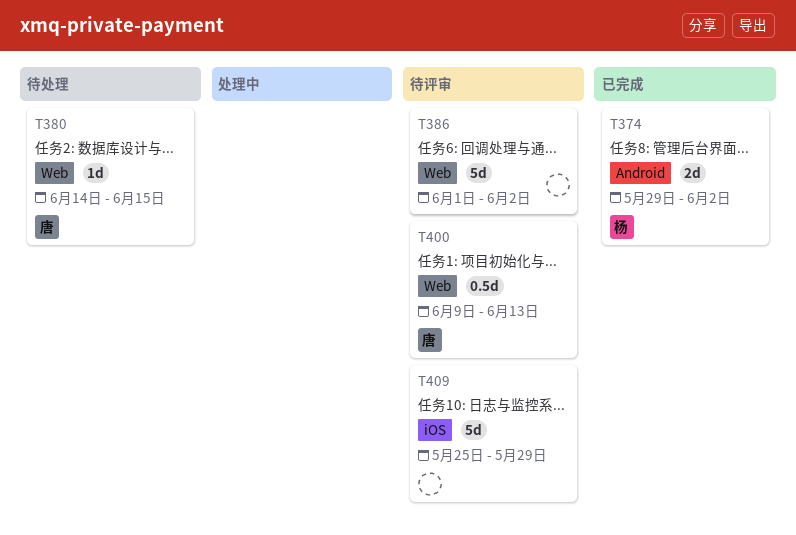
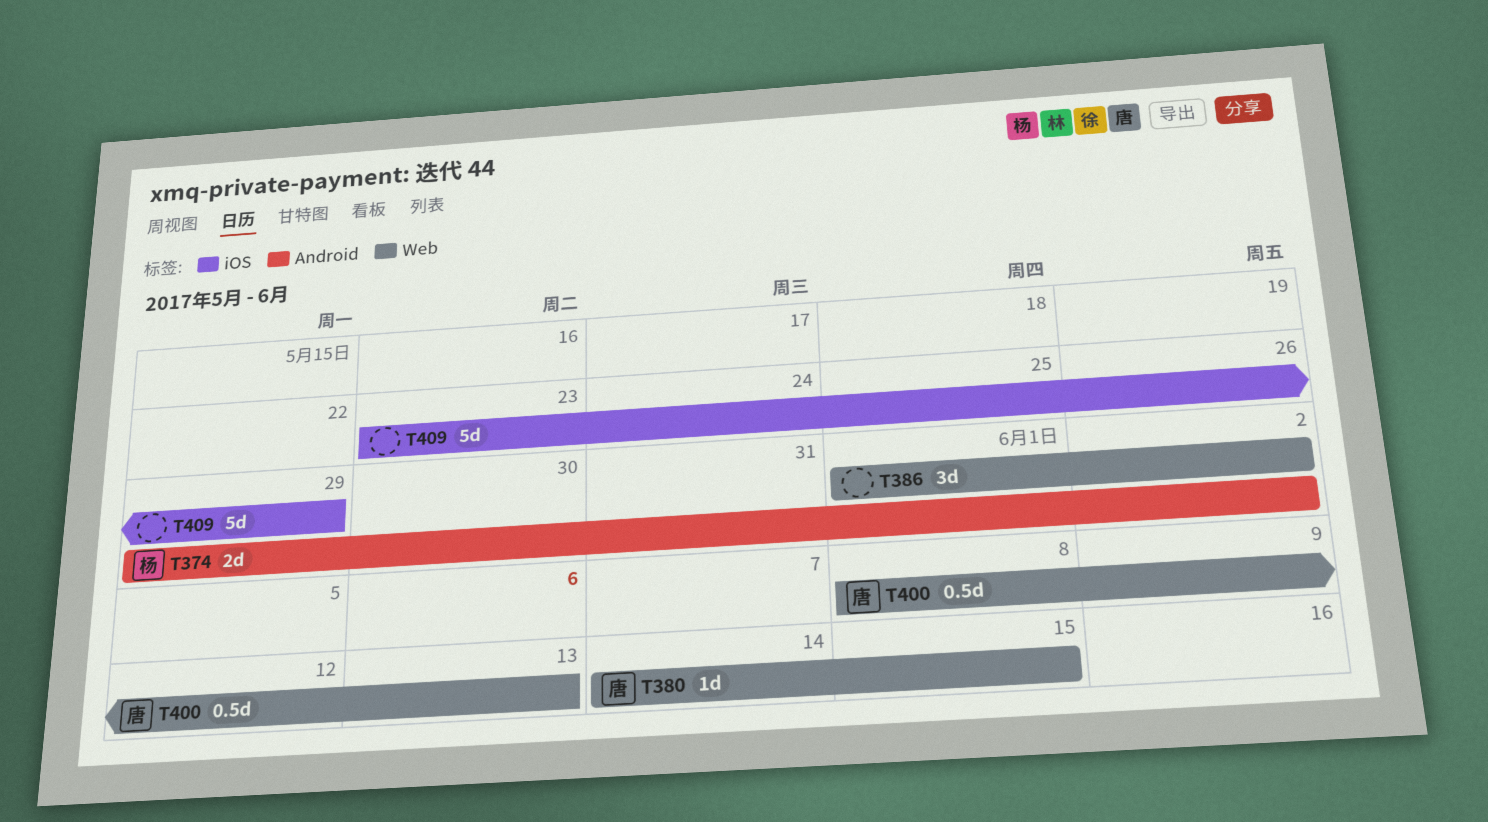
T386, estimate: 5d -> 3d
T400, start: Jun 9 -> Jun 8
T409, start: May 25 -> May 23

